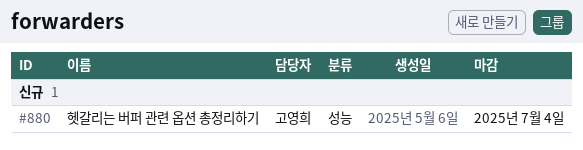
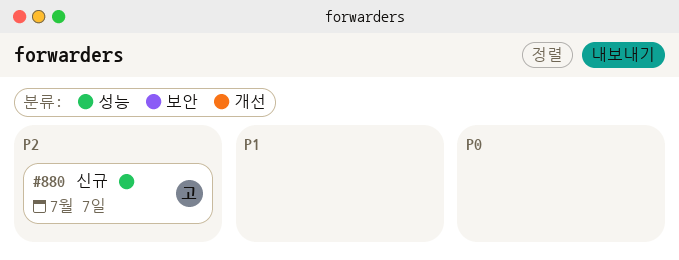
#880, due: Jul 4 -> Jul 7

